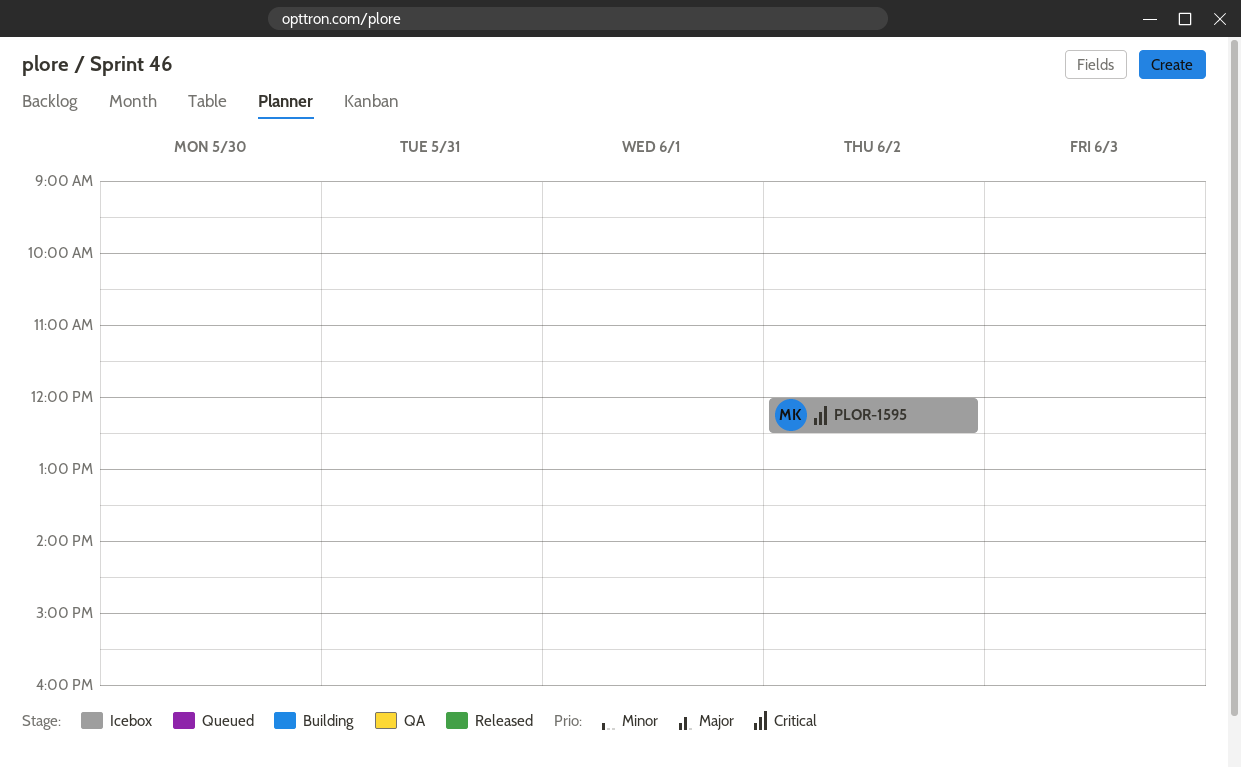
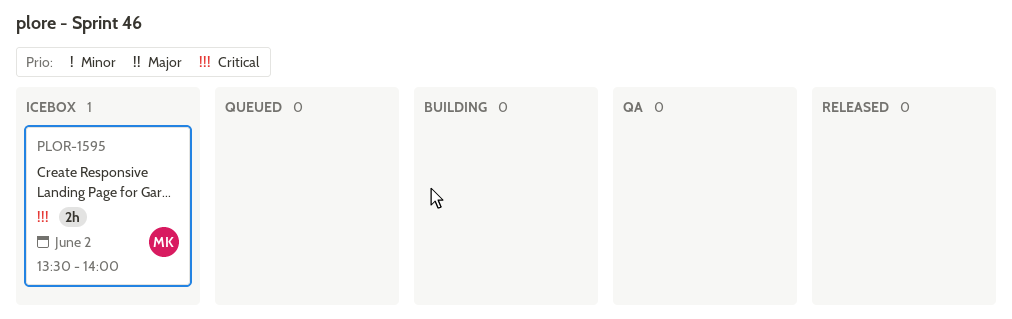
PLOR-1595, begins: 12:00 -> 13:30
PLOR-1595, ends: 12:30 -> 14:00

